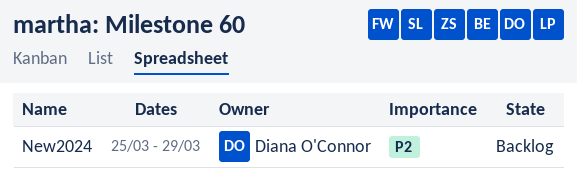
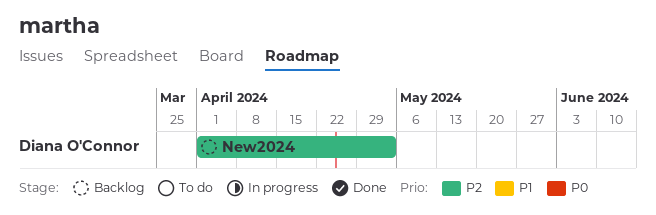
New2024, start: Mar 25 -> Apr 1
New2024, due: Mar 29 -> May 3

